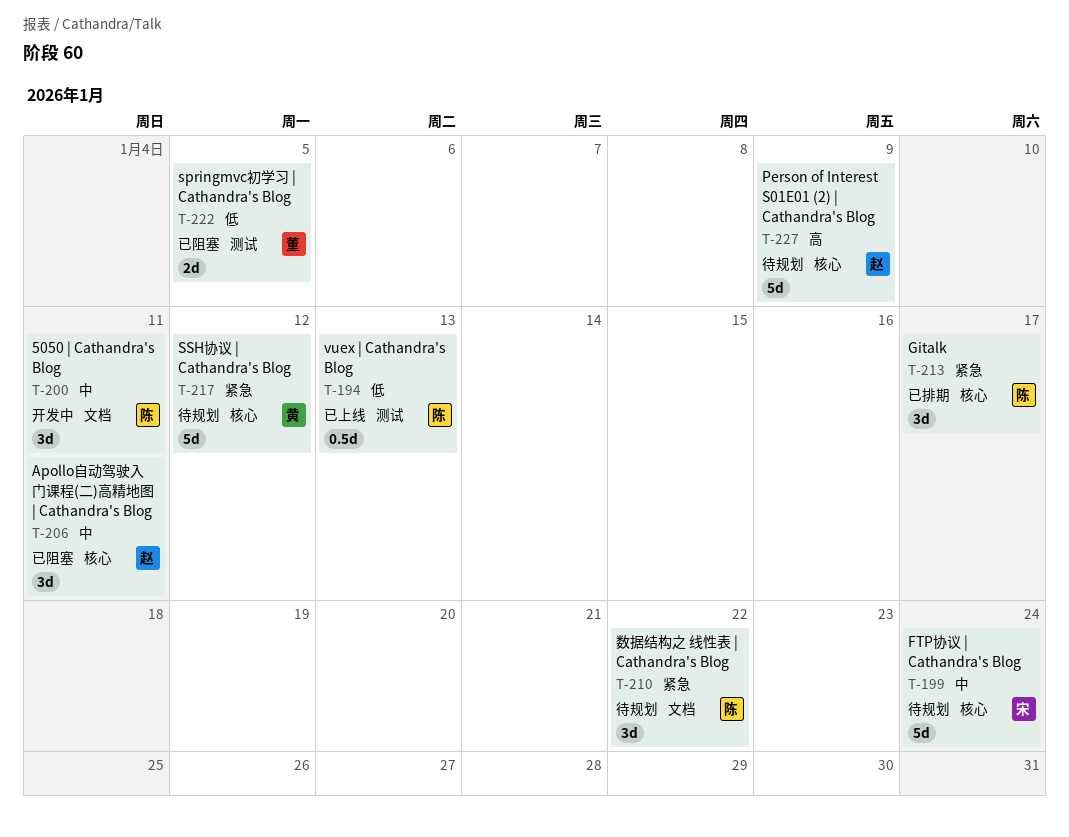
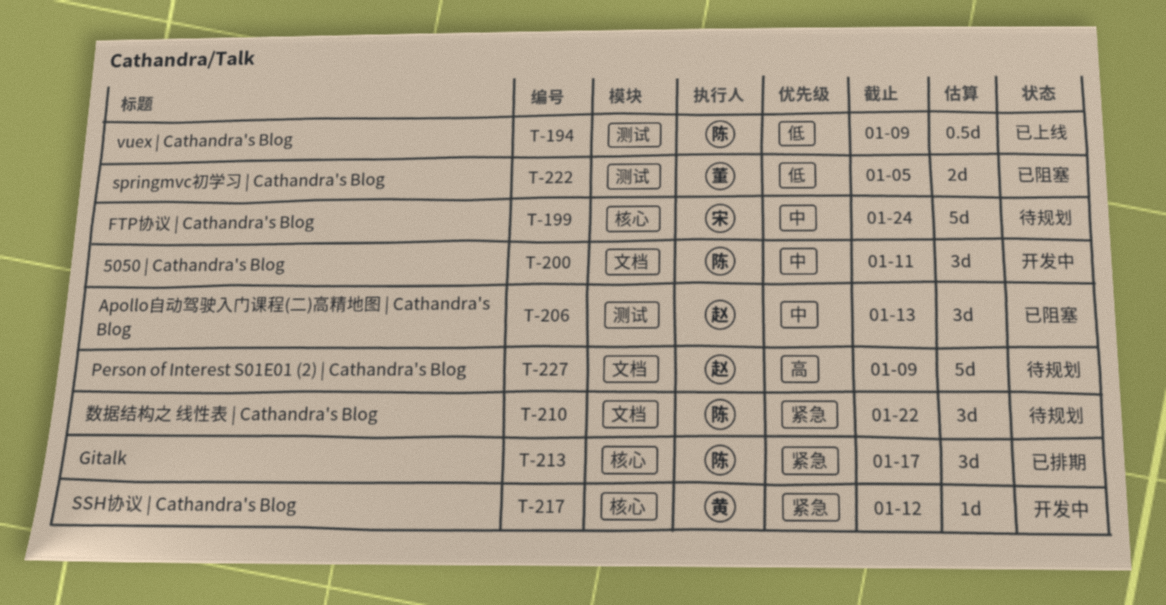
T-194, due: Jan 13 -> Jan 9
T-206, label: 核心 -> 测试
T-206, due: Jan 11 -> Jan 13
T-217, status: 待规划 -> 开发中
T-217, estimate: 5d -> 1d
T-227, label: 核心 -> 文档

